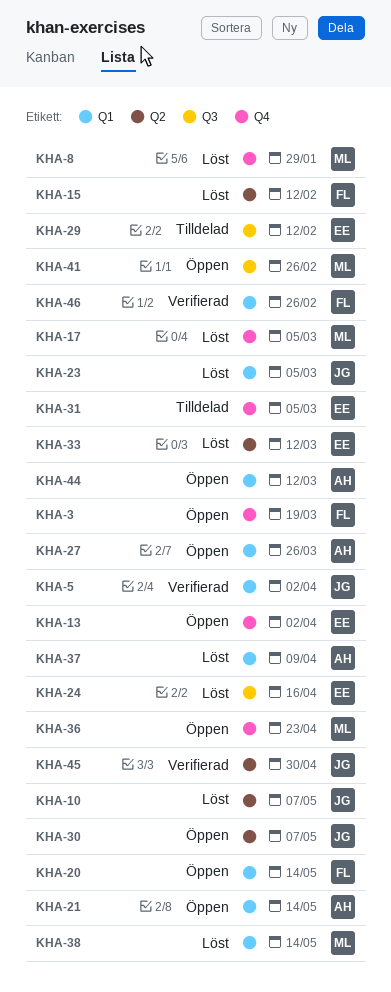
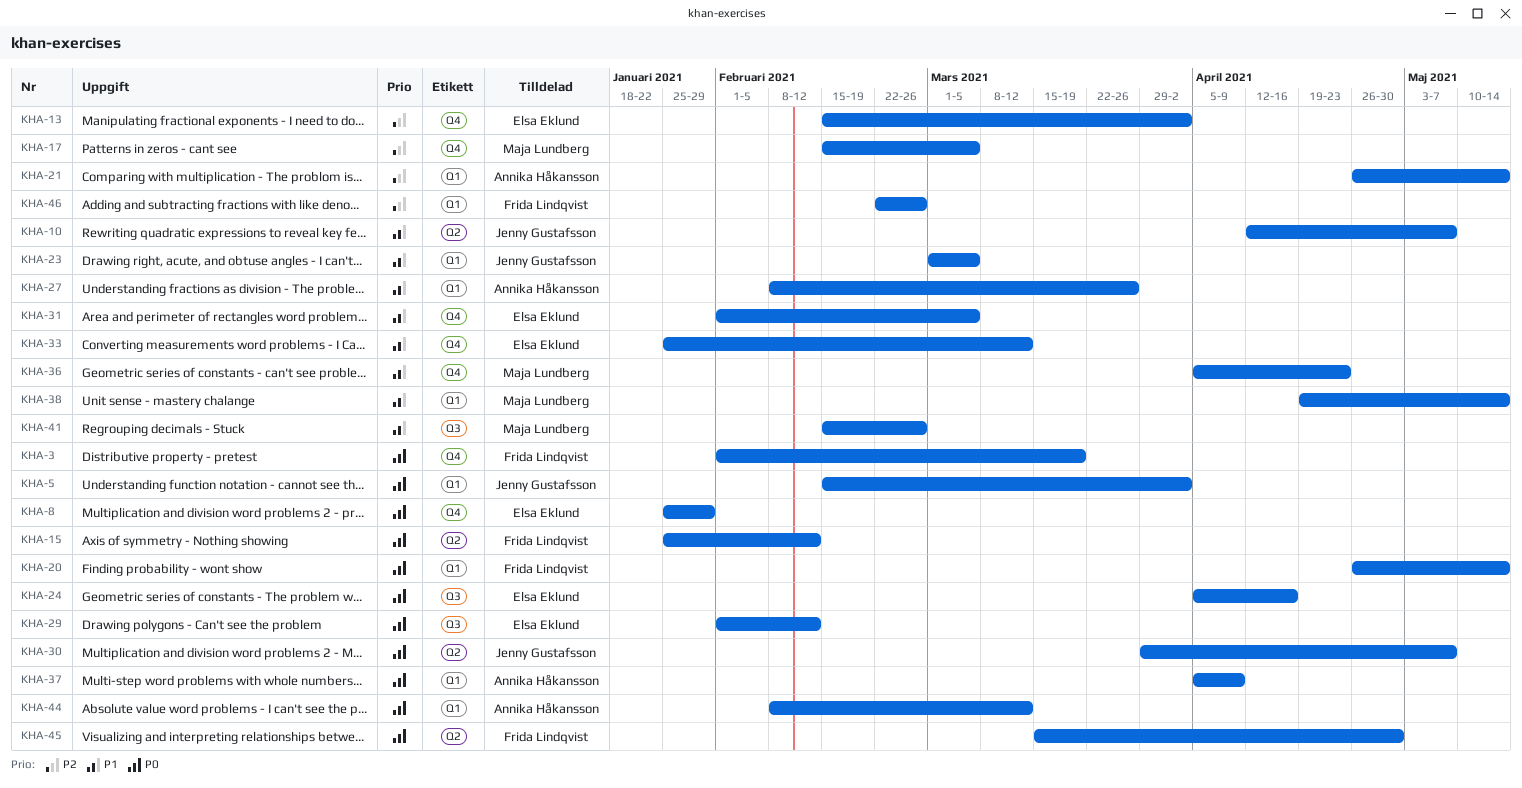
KHA-8, owner: Maja Lundberg -> Elsa Eklund
KHA-33, label: Q2 -> Q4
KHA-45, owner: Jenny Gustafsson -> Frida Lindqvist

